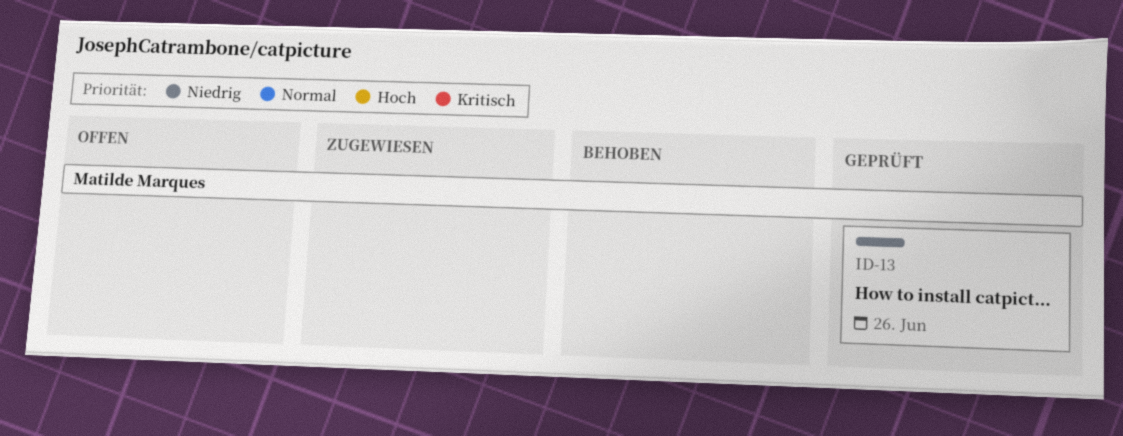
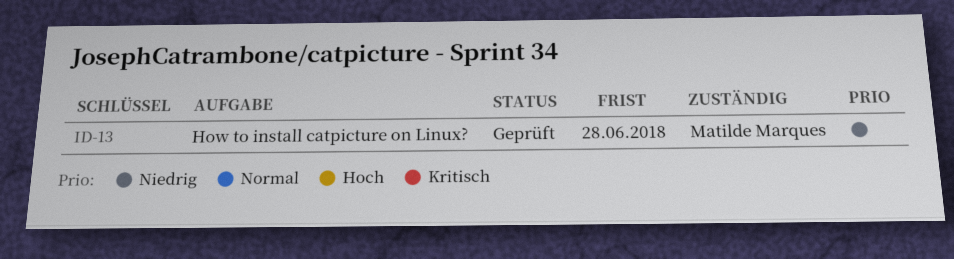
ID-13, due: Jun 26 -> Jun 28

